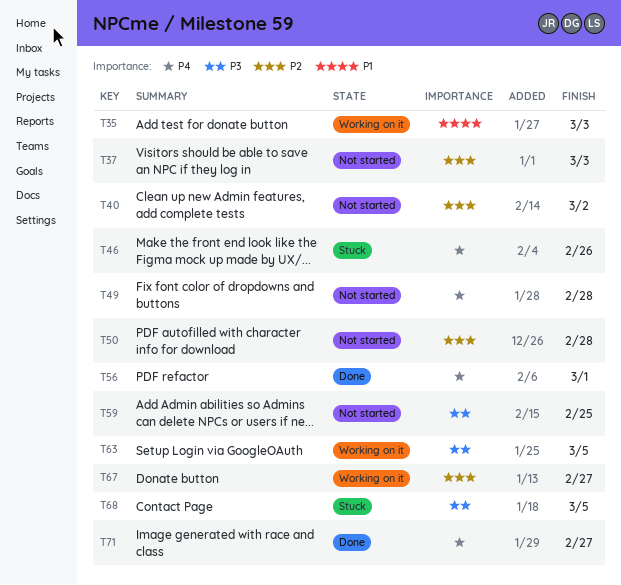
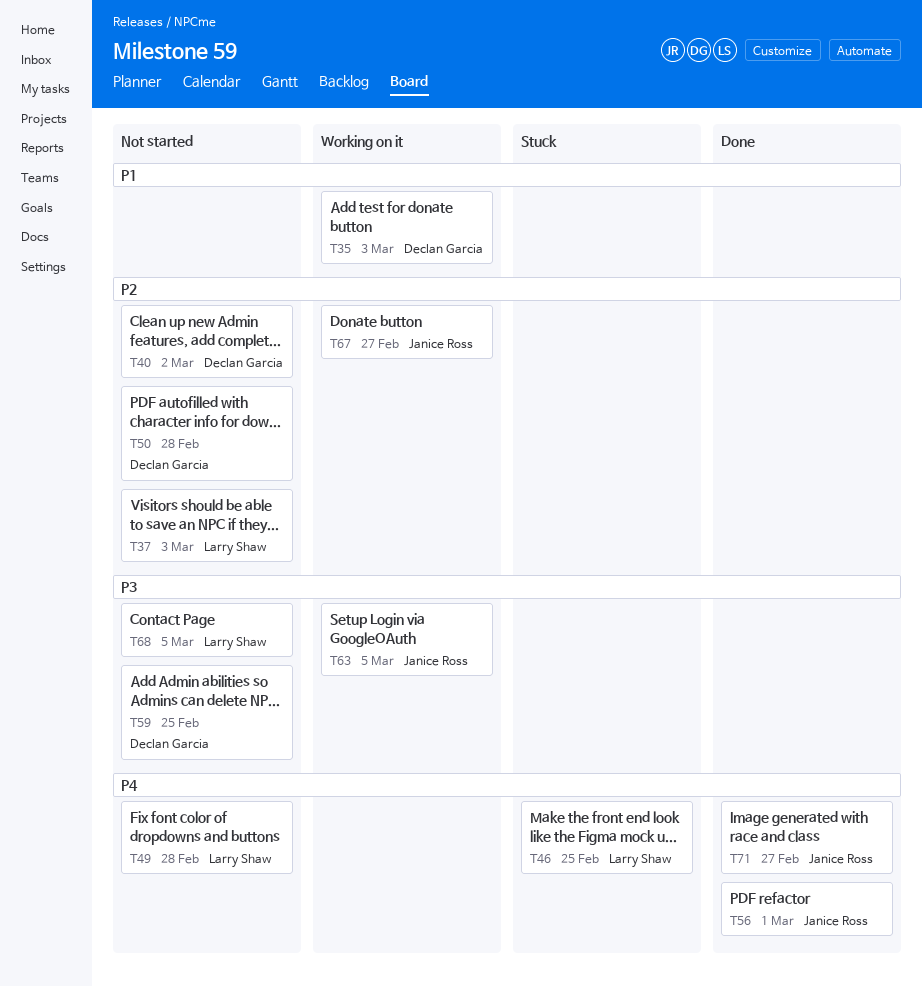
T46, due: Feb 26 -> Feb 25
T68, status: Stuck -> Not started

